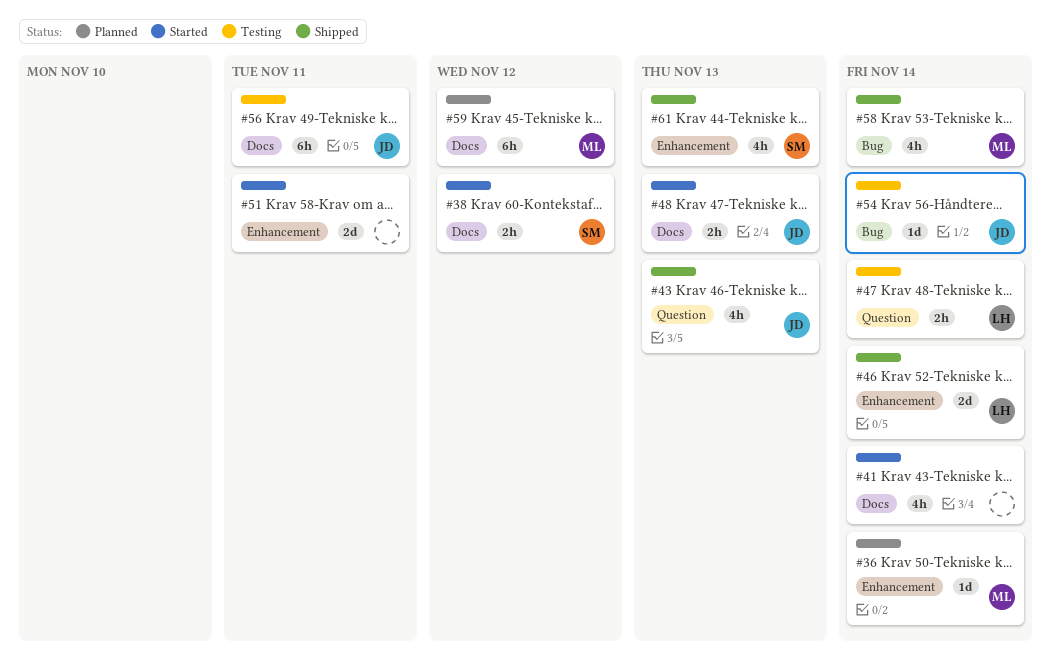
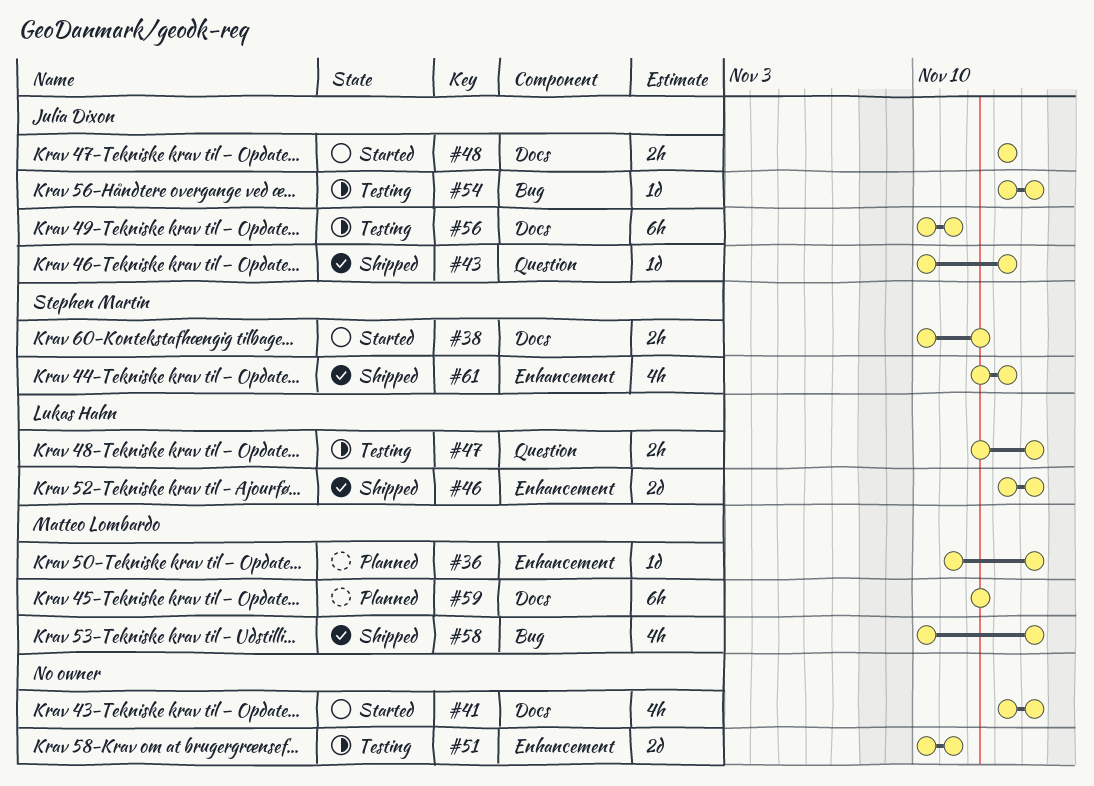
#43, estimate: 4h -> 1d
#51, status: Started -> Testing

